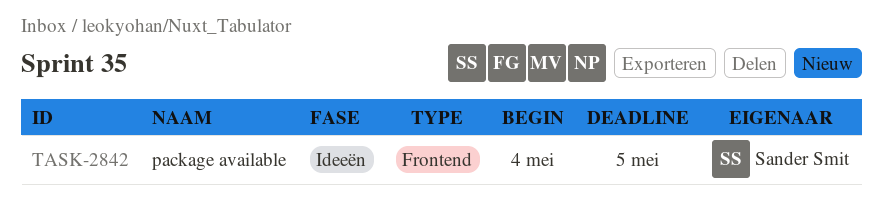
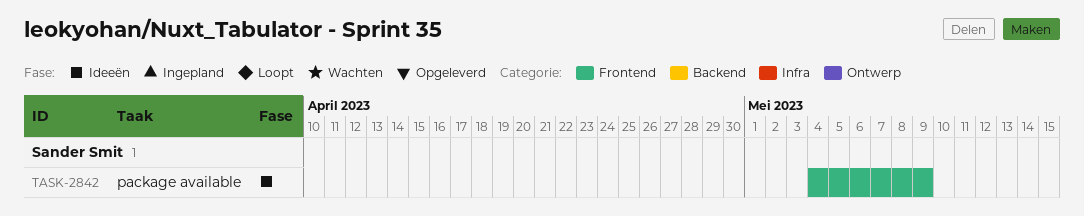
TASK-2842, due: May 5 -> May 9

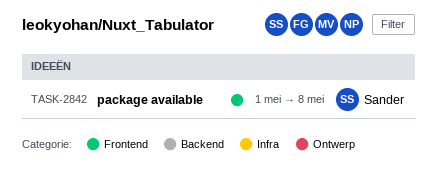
TASK-2842, start: May 4 -> May 1
TASK-2842, due: May 9 -> May 8

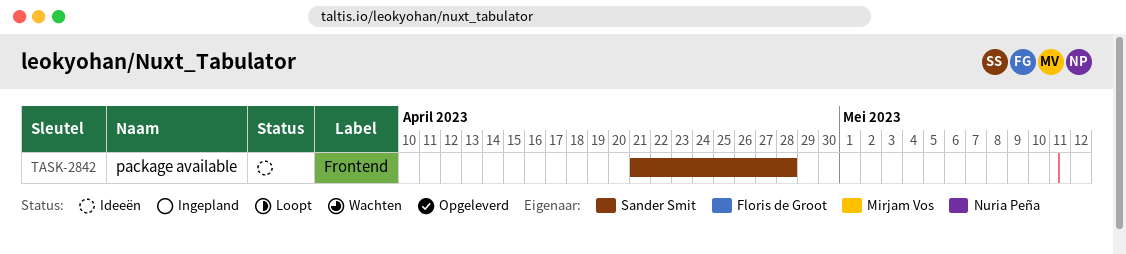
TASK-2842, start: May 1 -> Apr 21
TASK-2842, due: May 8 -> Apr 28

